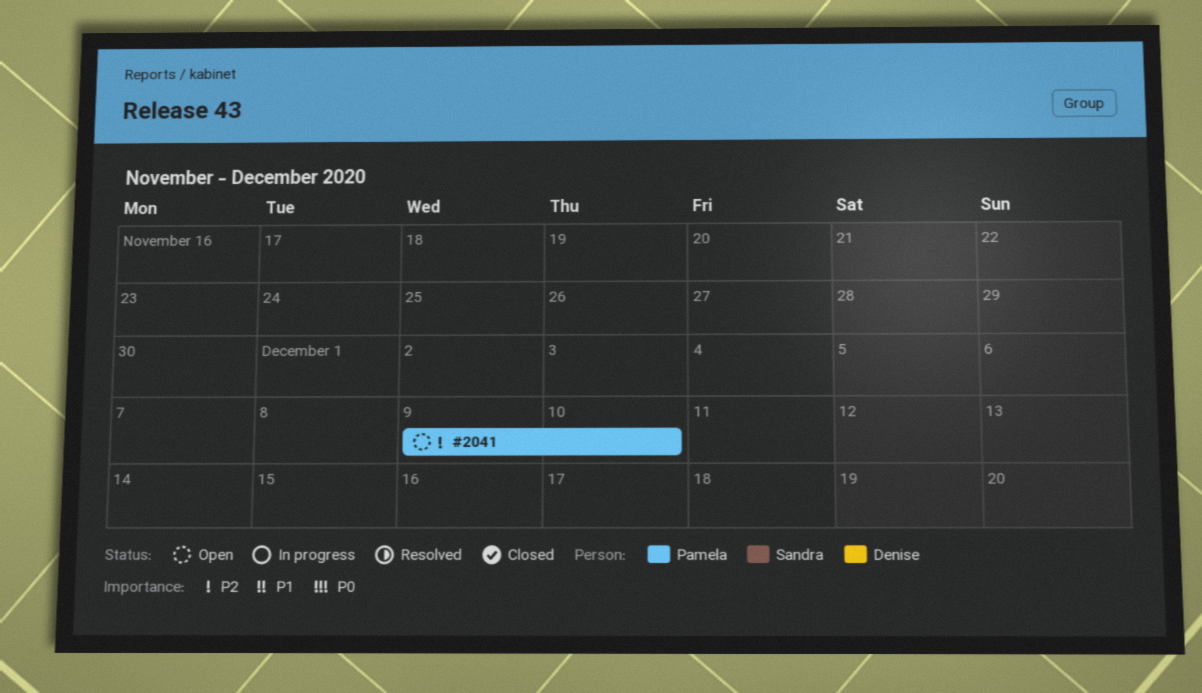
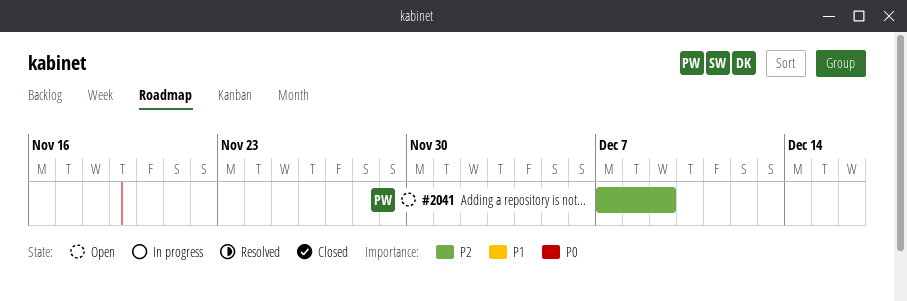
#2041, start: Dec 9 -> Dec 7
#2041, due: Dec 10 -> Dec 9

